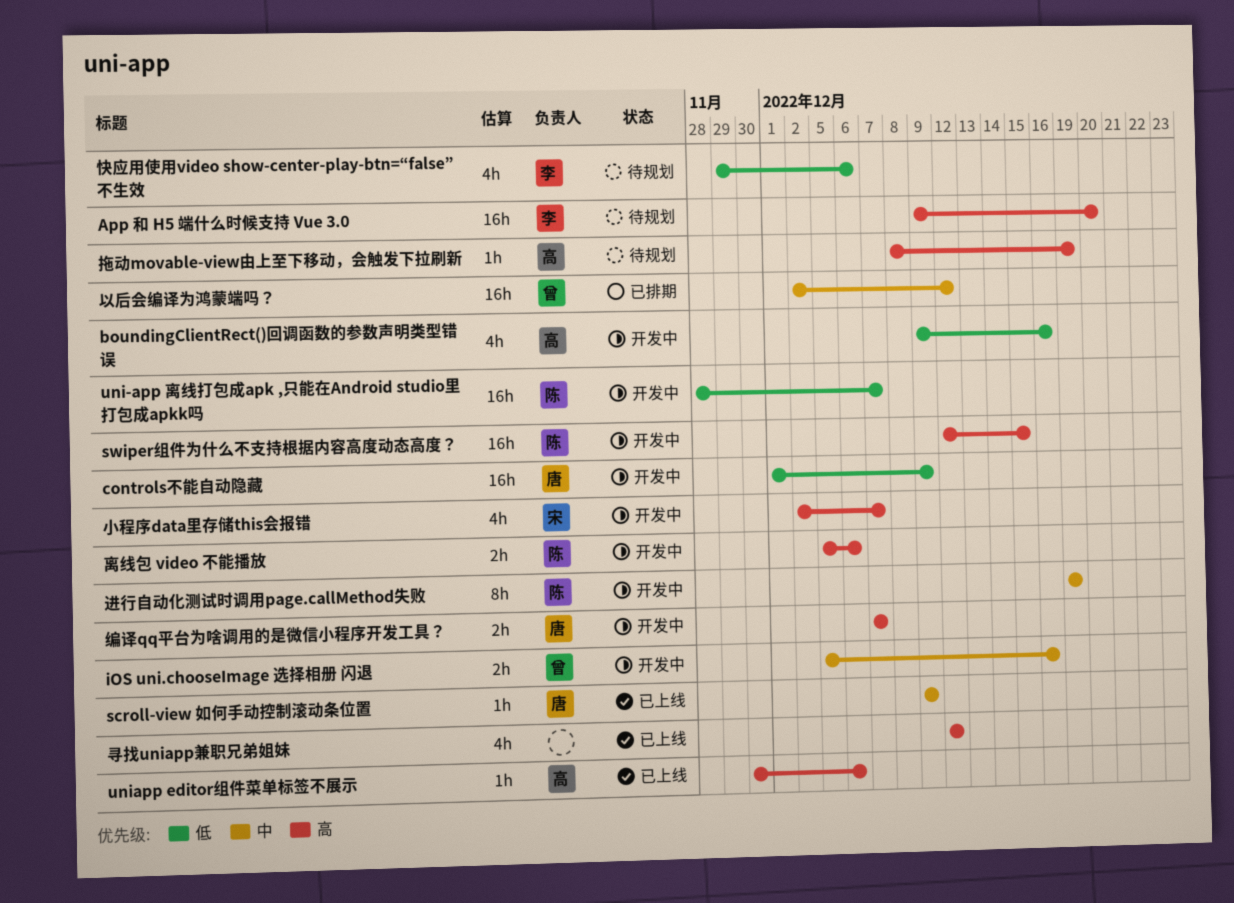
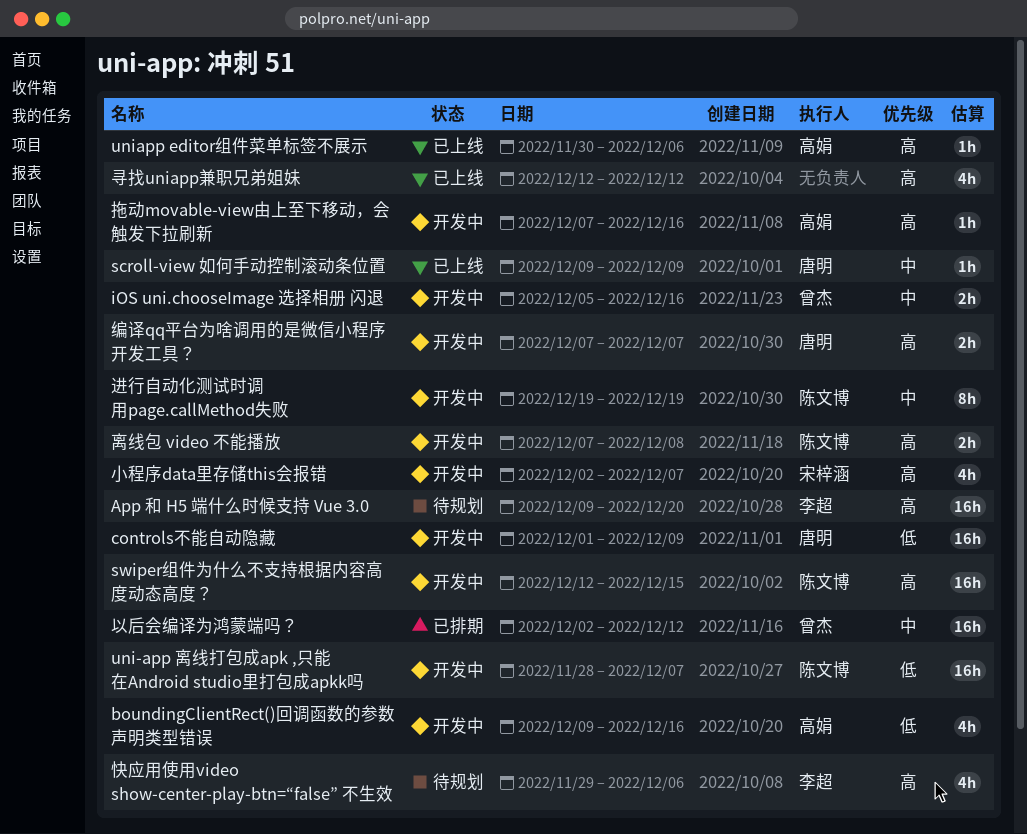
快应用使用video show-center-play-btn=“false” 不生效, priority: 低 -> 高
拖动movable-view由上至下移动，会触发下拉刷新, status: 待规划 -> 开发中
拖动movable-view由上至下移动，会触发下拉刷新, start: Dec 8 -> Dec 7
拖动movable-view由上至下移动，会触发下拉刷新, due: Dec 19 -> Dec 16
离线包 video 不能播放, start: Dec 5 -> Dec 7
离线包 video 不能播放, due: Dec 6 -> Dec 8

